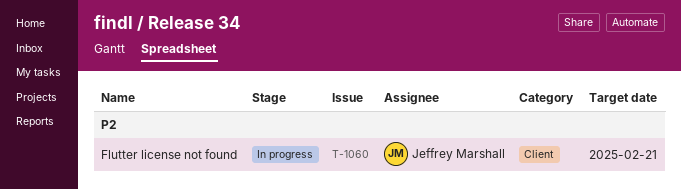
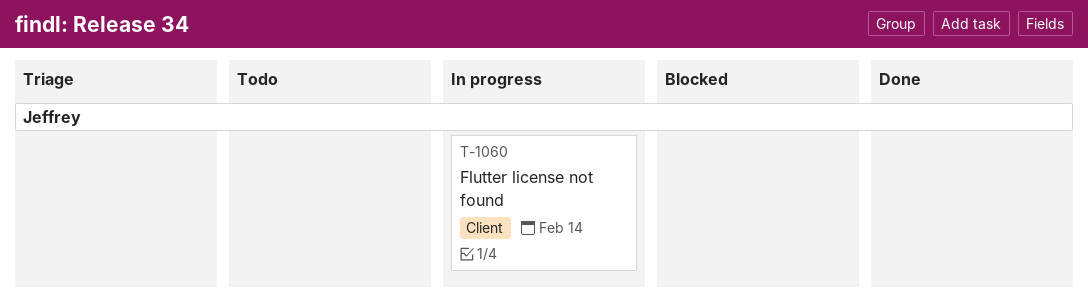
T-1060, due: Feb 21 -> Feb 14

